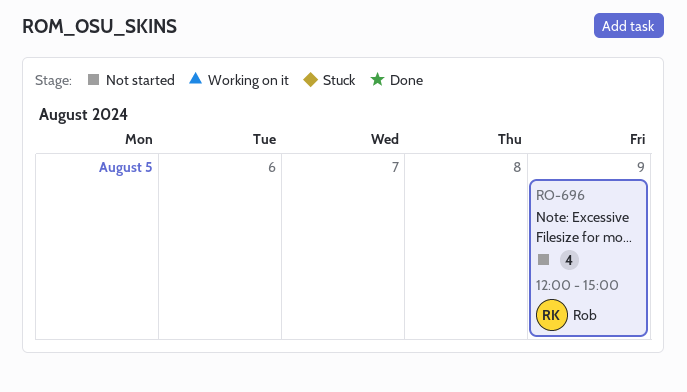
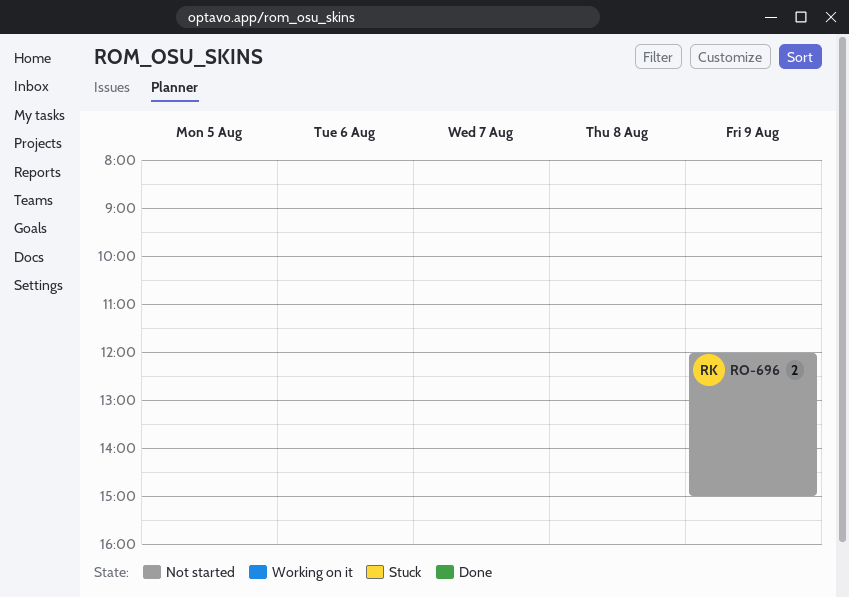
RO-696, estimate: 4 -> 2

